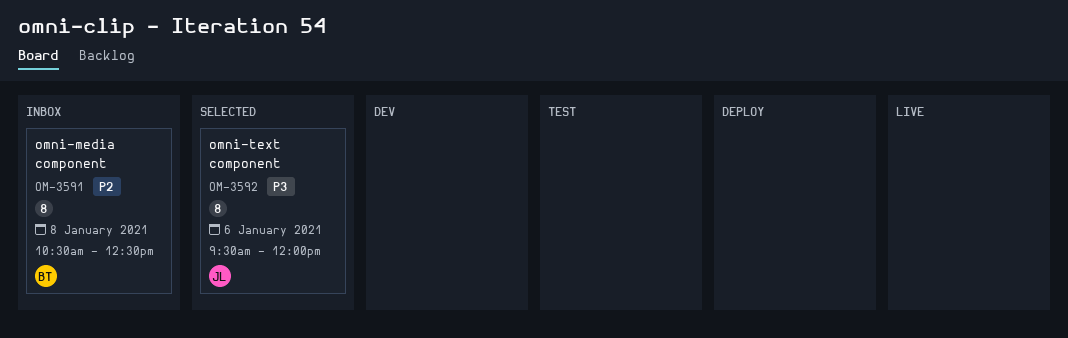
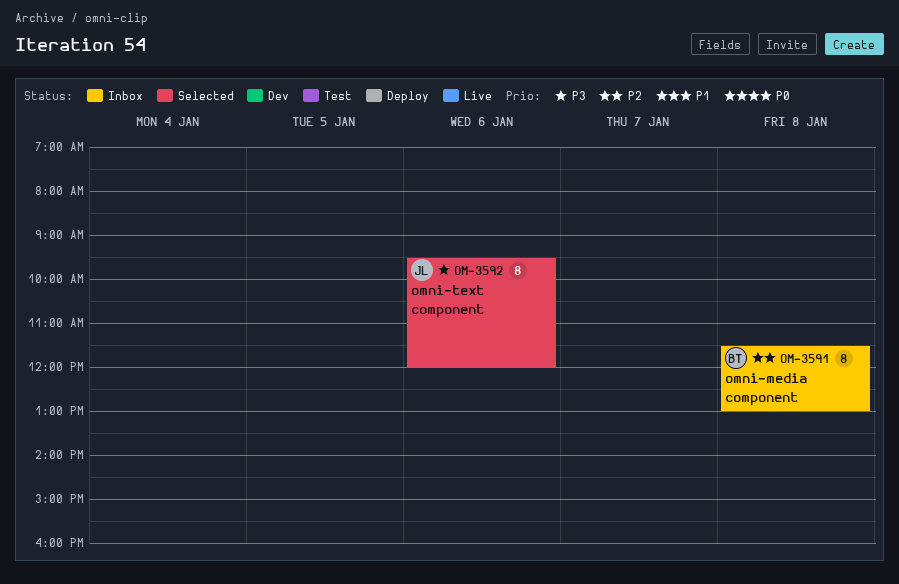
OM-3591, begins: 10:30 -> 11:30
OM-3591, ends: 12:30 -> 13:00

